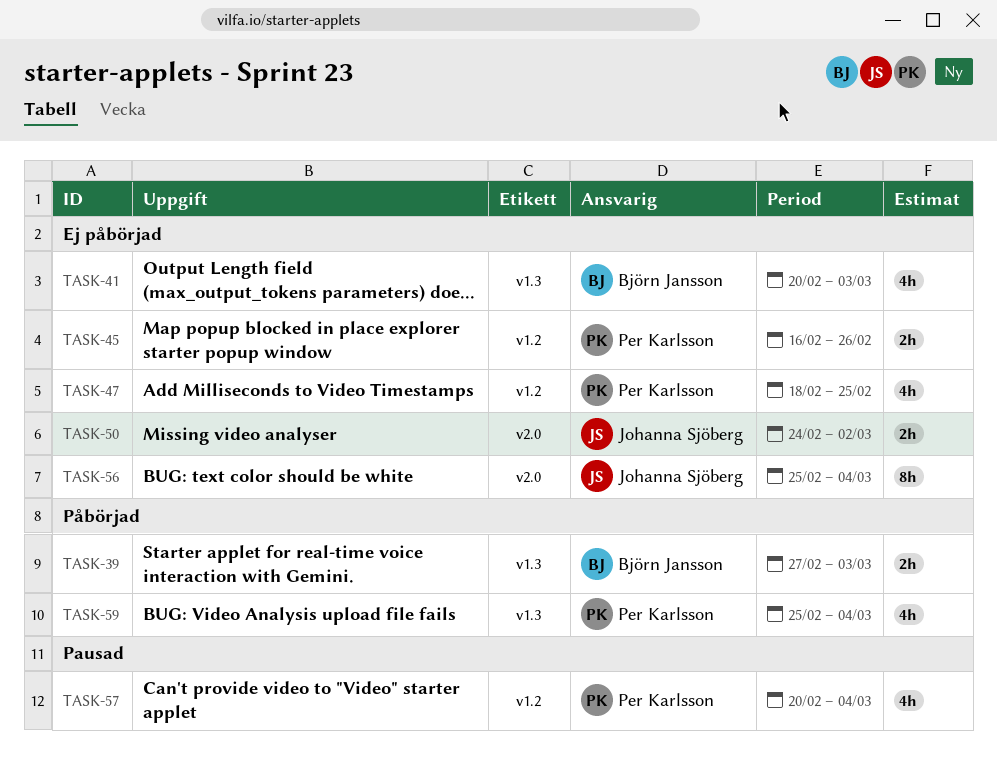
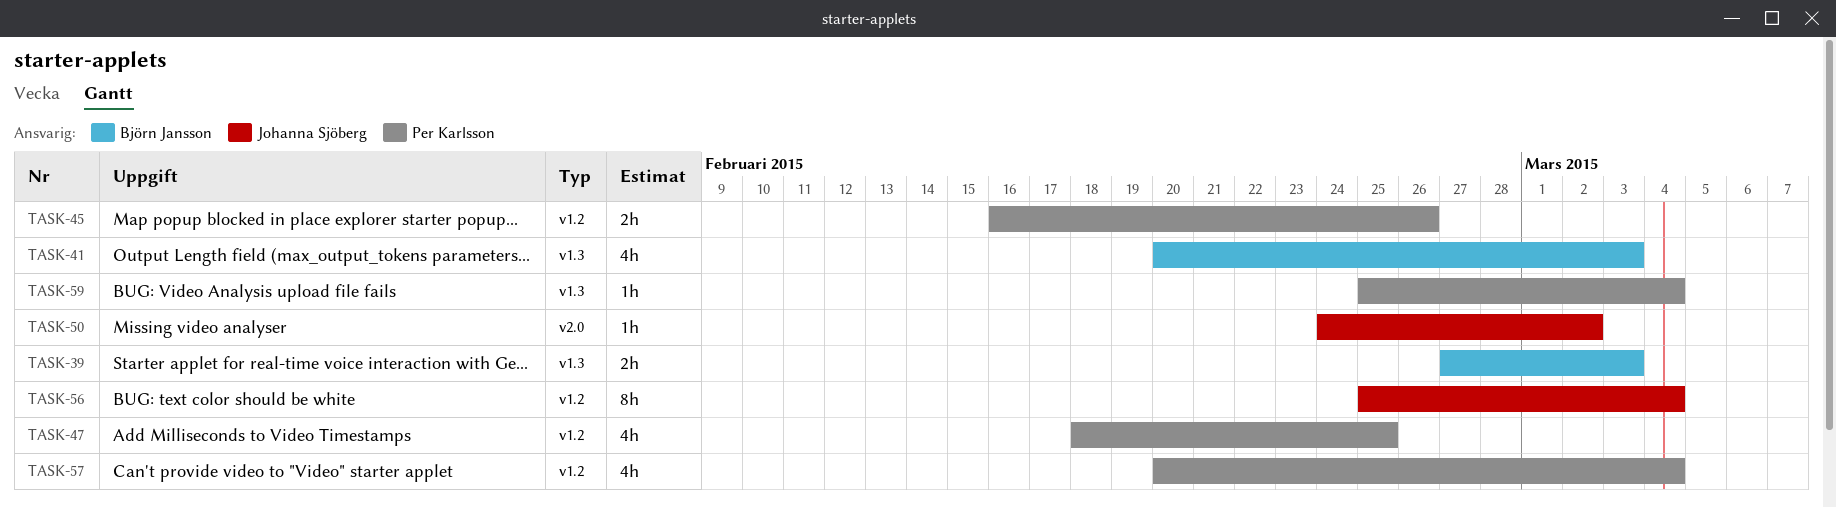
TASK-50, estimate: 2h -> 1h
TASK-56, label: v2.0 -> v1.2
TASK-59, estimate: 4h -> 1h

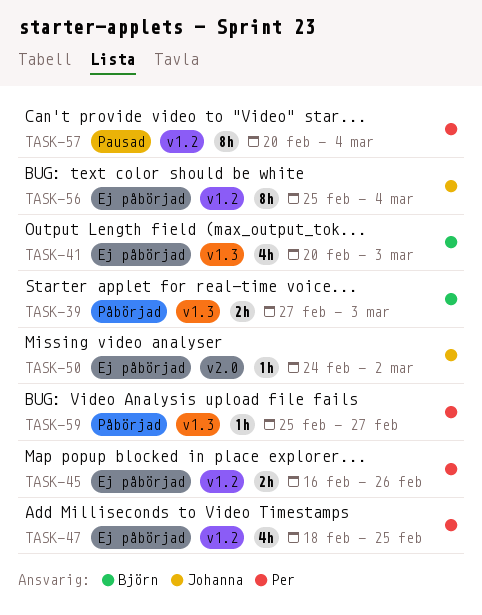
TASK-57, estimate: 4h -> 8h
TASK-59, due: Mar 4 -> Feb 27

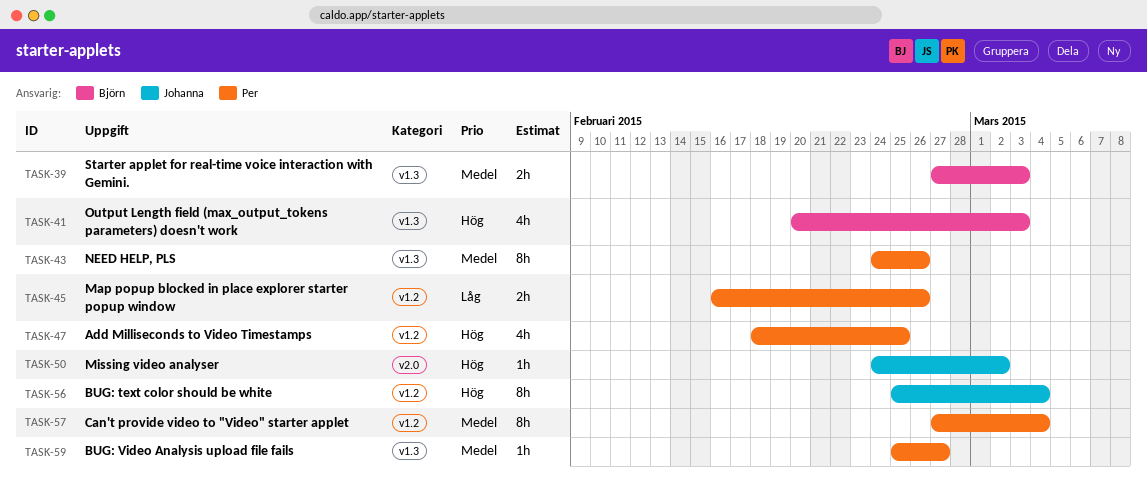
TASK-43: none -> present
TASK-57, start: Feb 20 -> Feb 27

